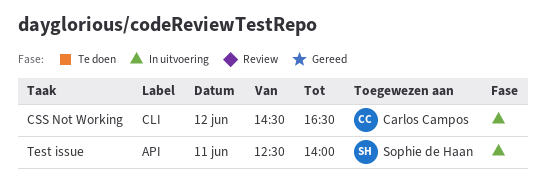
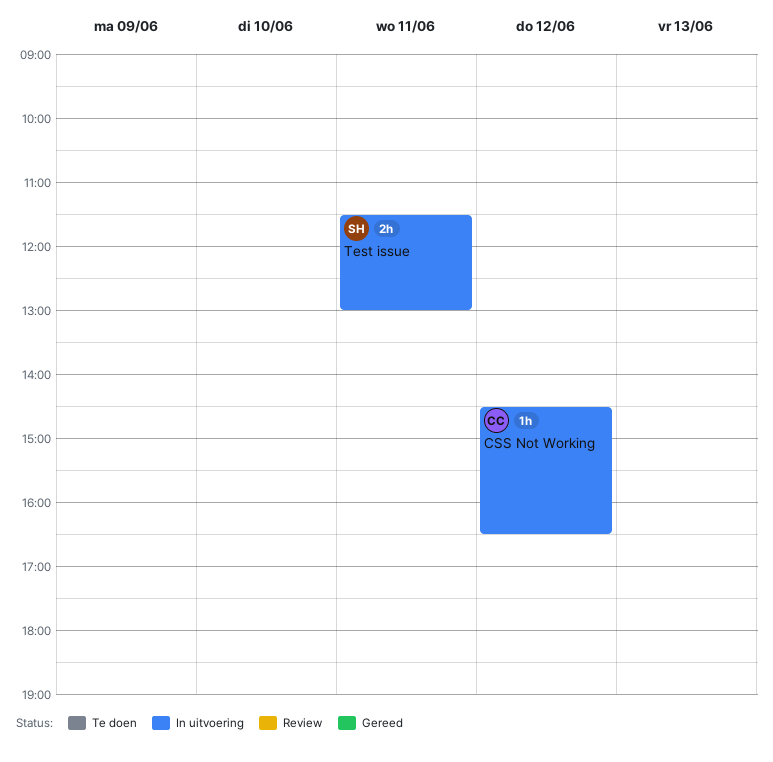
Test issue, begins: 12:30 -> 11:30
Test issue, ends: 14:00 -> 13:00

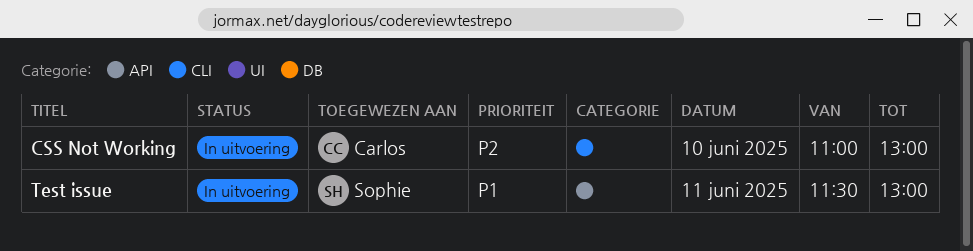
CSS Not Working, day: Jun 12 -> Jun 10
CSS Not Working, begins: 14:30 -> 11:00
CSS Not Working, ends: 16:30 -> 13:00

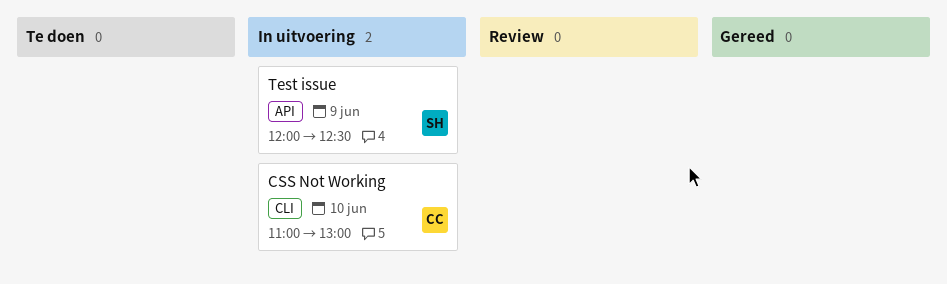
Test issue, day: Jun 11 -> Jun 9
Test issue, begins: 11:30 -> 12:00
Test issue, ends: 13:00 -> 12:30

